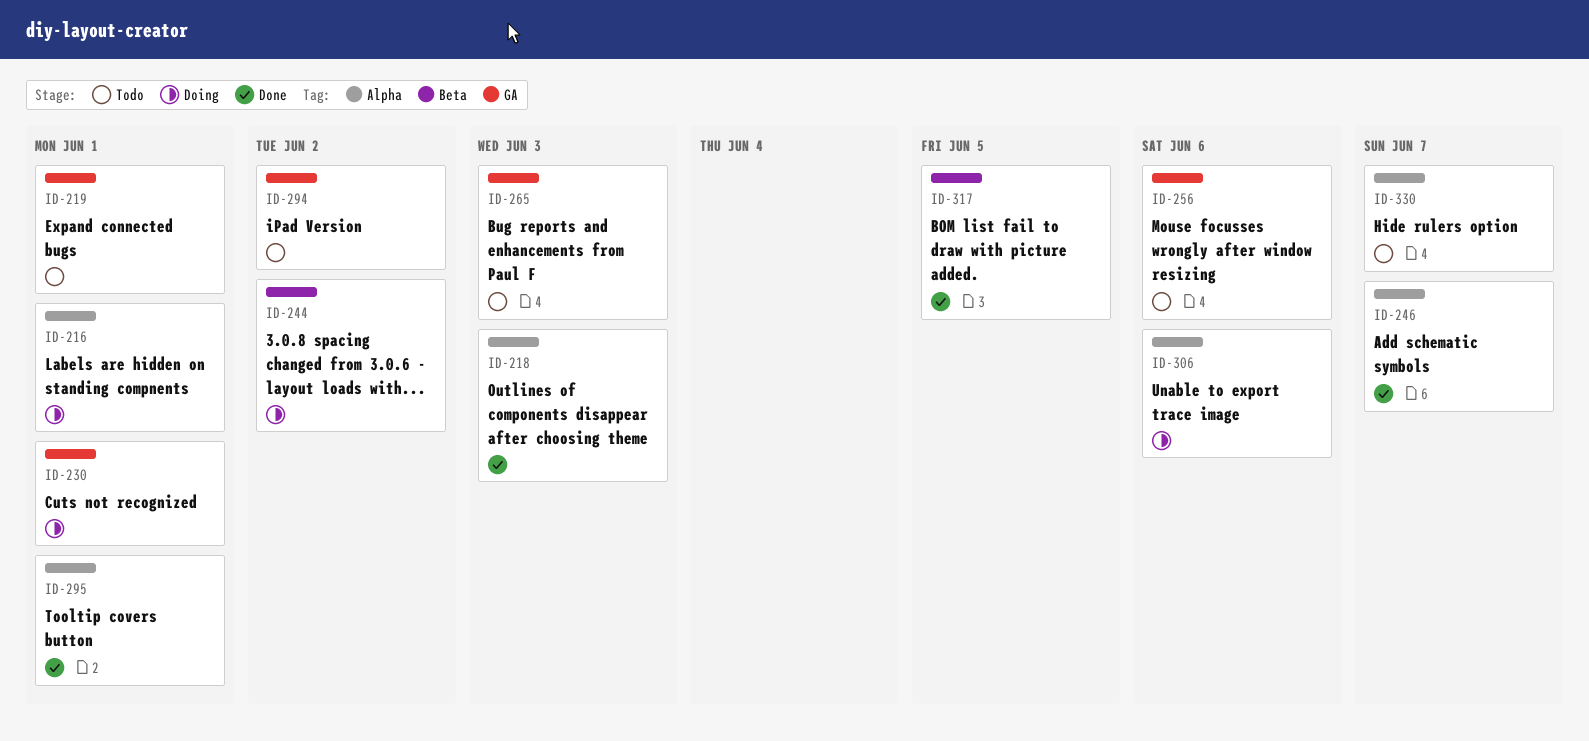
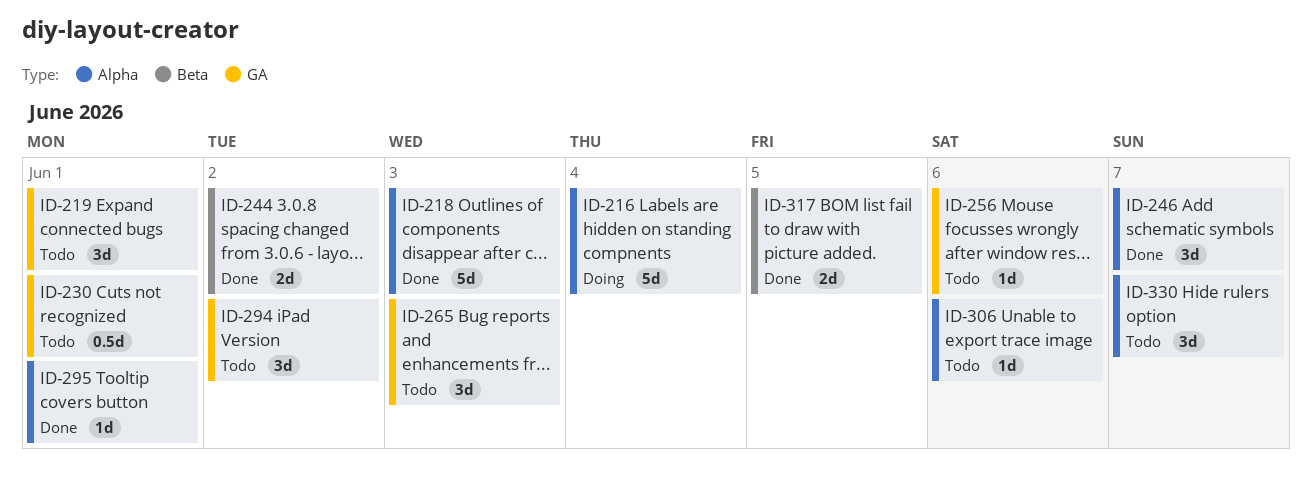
ID-216, due: Jun 1 -> Jun 4
ID-230, status: Doing -> Todo
ID-244, status: Doing -> Done
ID-306, status: Doing -> Todo

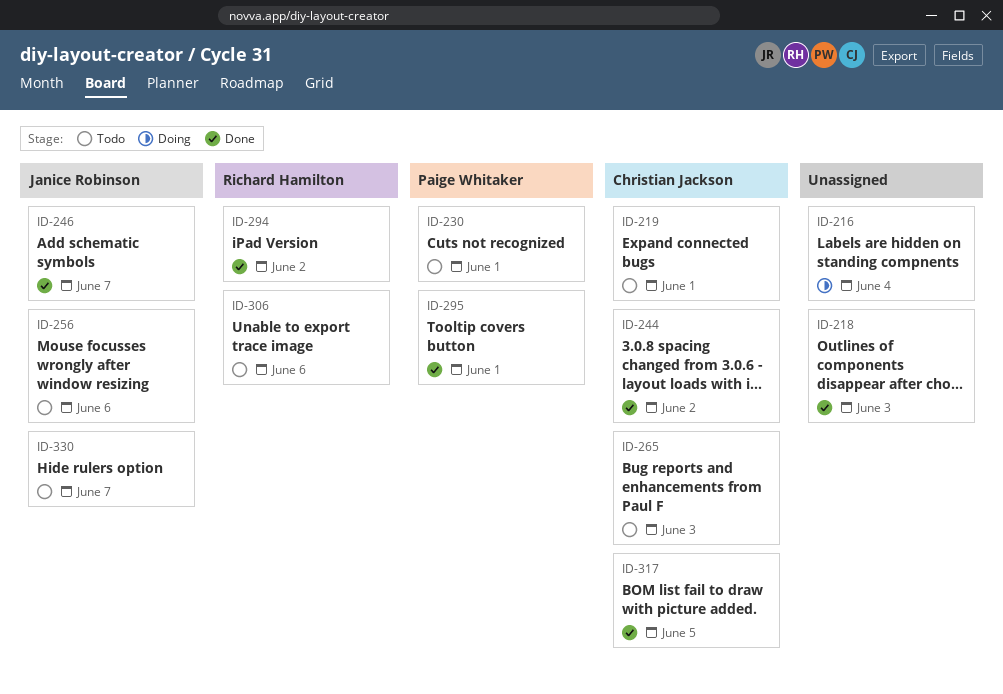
ID-294, status: Todo -> Done

